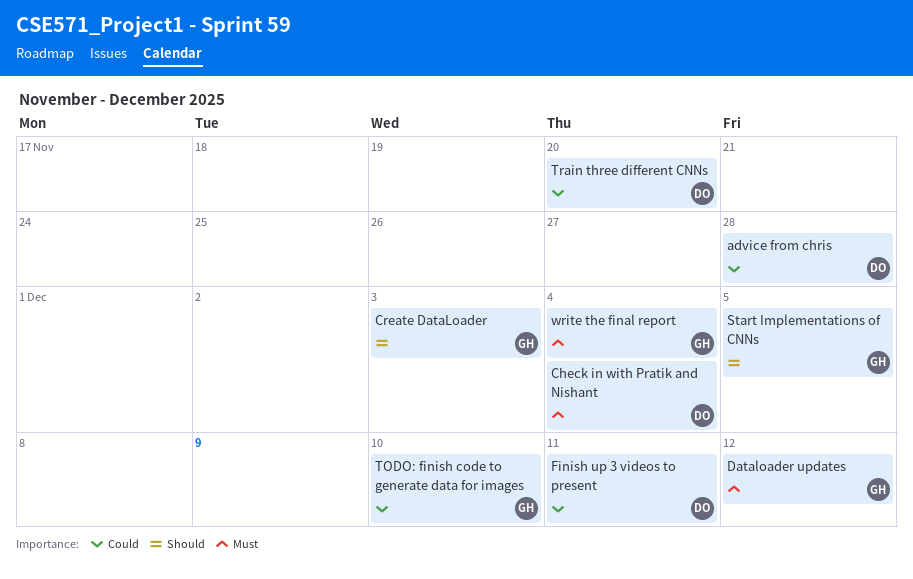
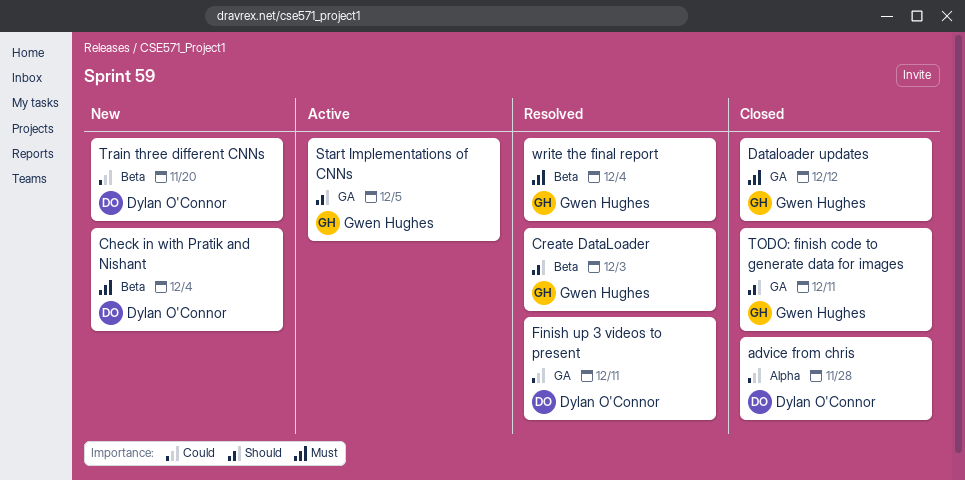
TODO: finish code to generate data for images, priority: Could -> Should
TODO: finish code to generate data for images, due: Dec 10 -> Dec 11

